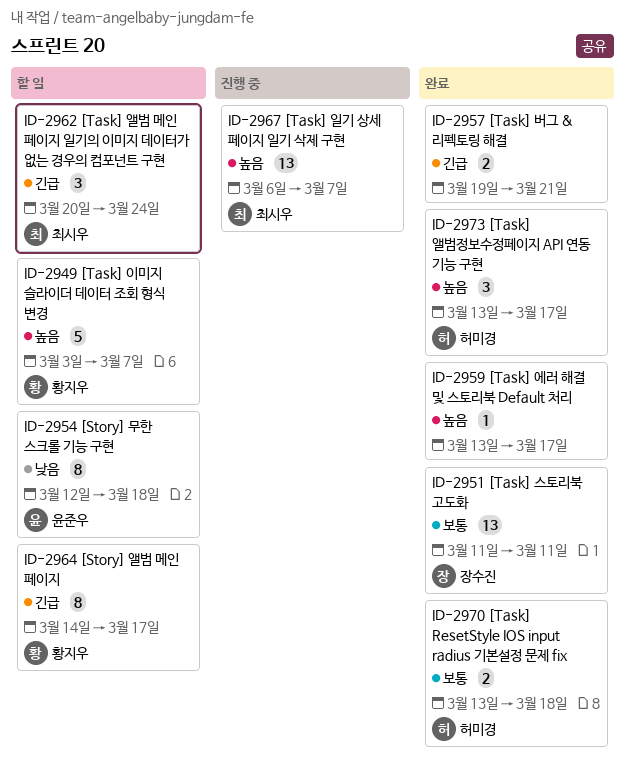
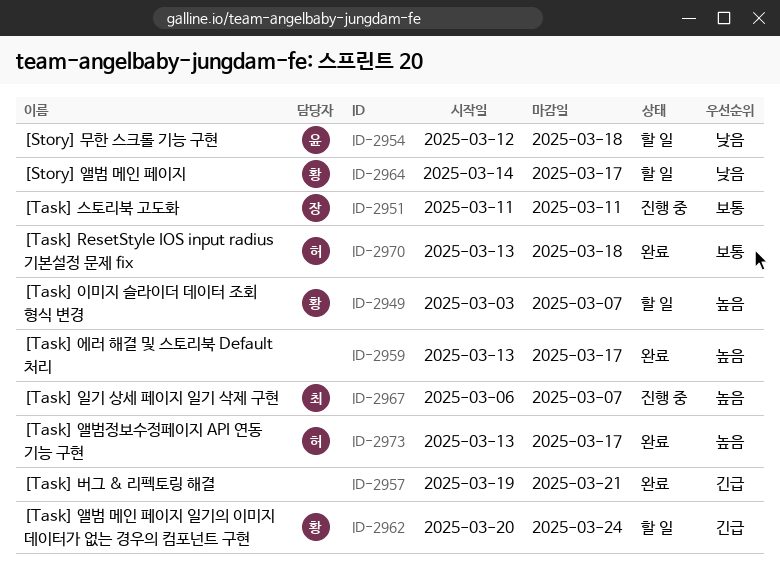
ID-2951, status: 완료 -> 진행 중
ID-2962, owner: 최시우 -> 황지우
ID-2964, priority: 긴급 -> 낮음

